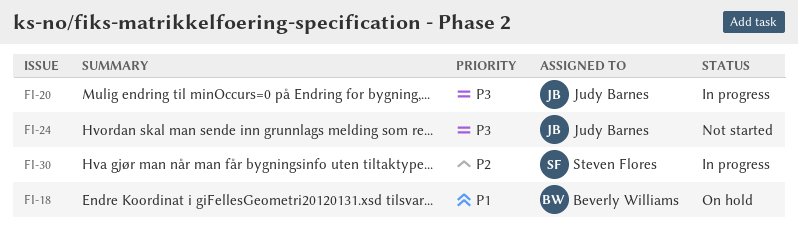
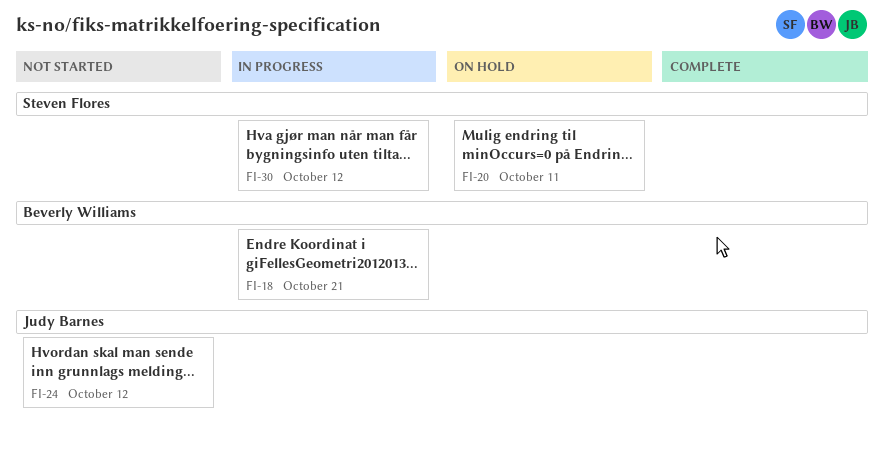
FI-18, status: On hold -> In progress
FI-20, status: In progress -> On hold
FI-20, owner: Judy Barnes -> Steven Flores

